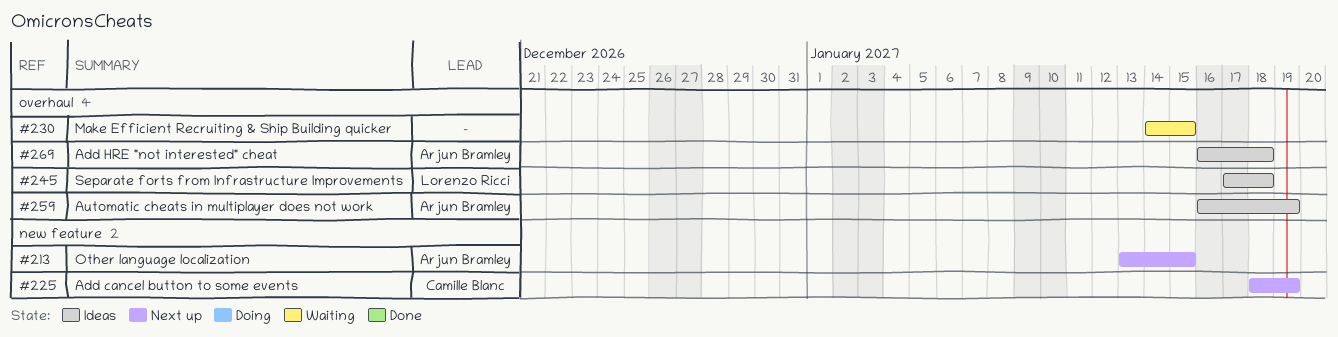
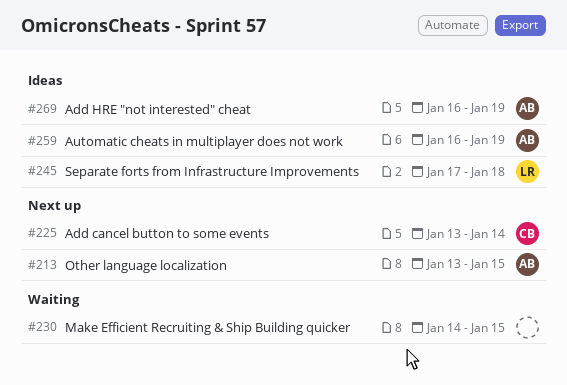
#225, start: Jan 18 -> Jan 13
#225, due: Jan 19 -> Jan 14
#269, due: Jan 18 -> Jan 19

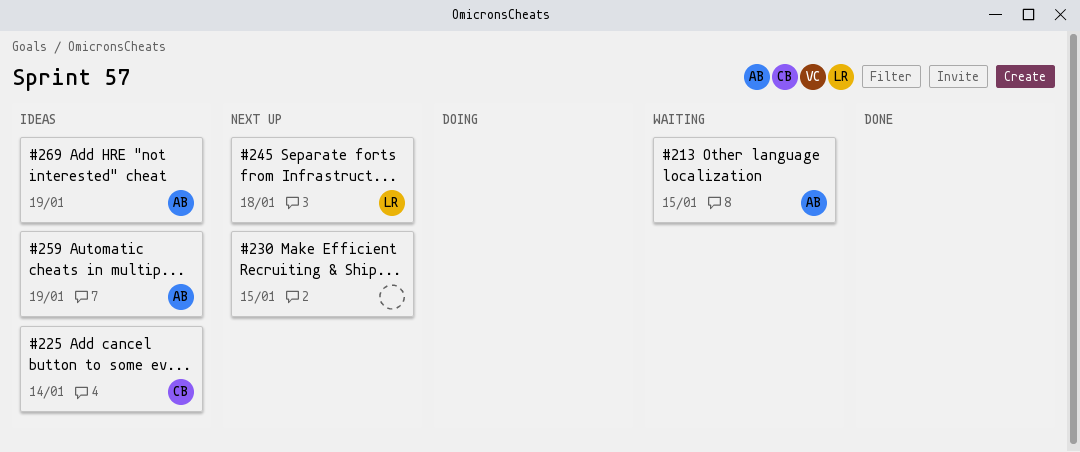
#213, status: Next up -> Waiting
#225, status: Next up -> Ideas
#230, status: Waiting -> Next up
#245, status: Ideas -> Next up

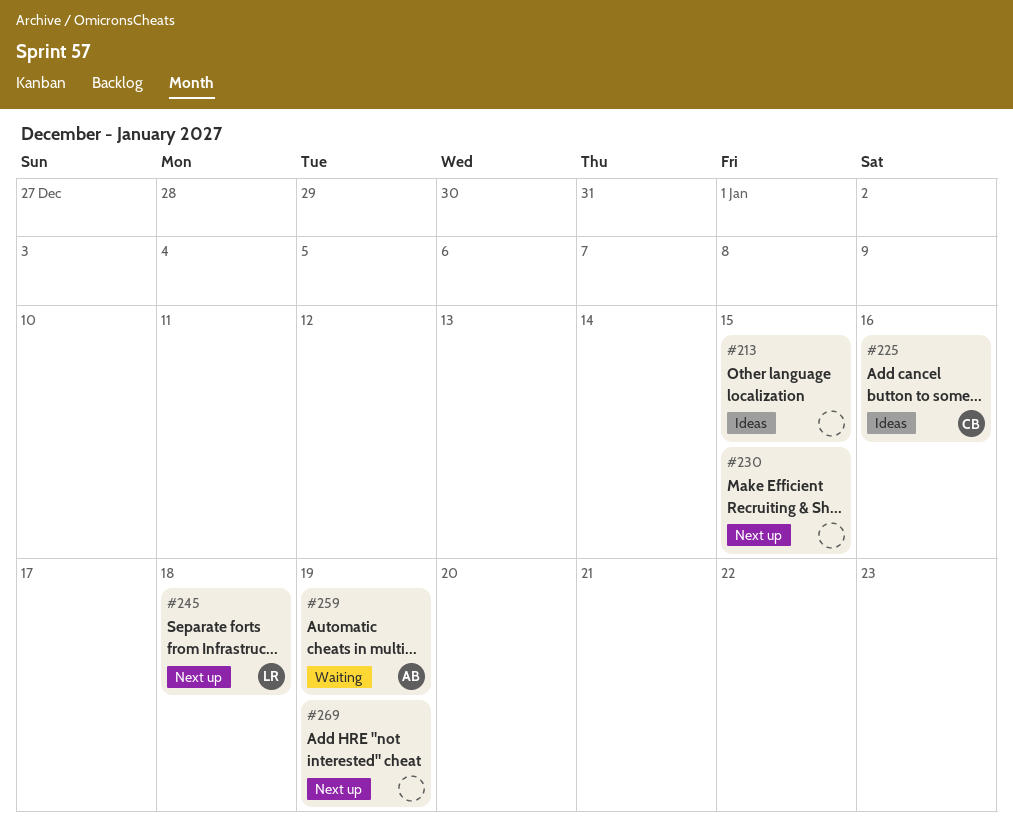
#213, status: Waiting -> Ideas
#213, owner: AB -> none
#225, due: Jan 14 -> Jan 16
#259, status: Ideas -> Waiting
#269, status: Ideas -> Next up
#269, owner: AB -> none

